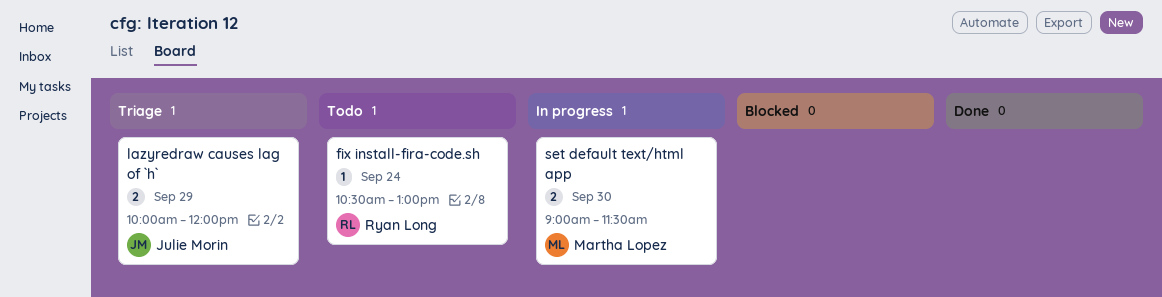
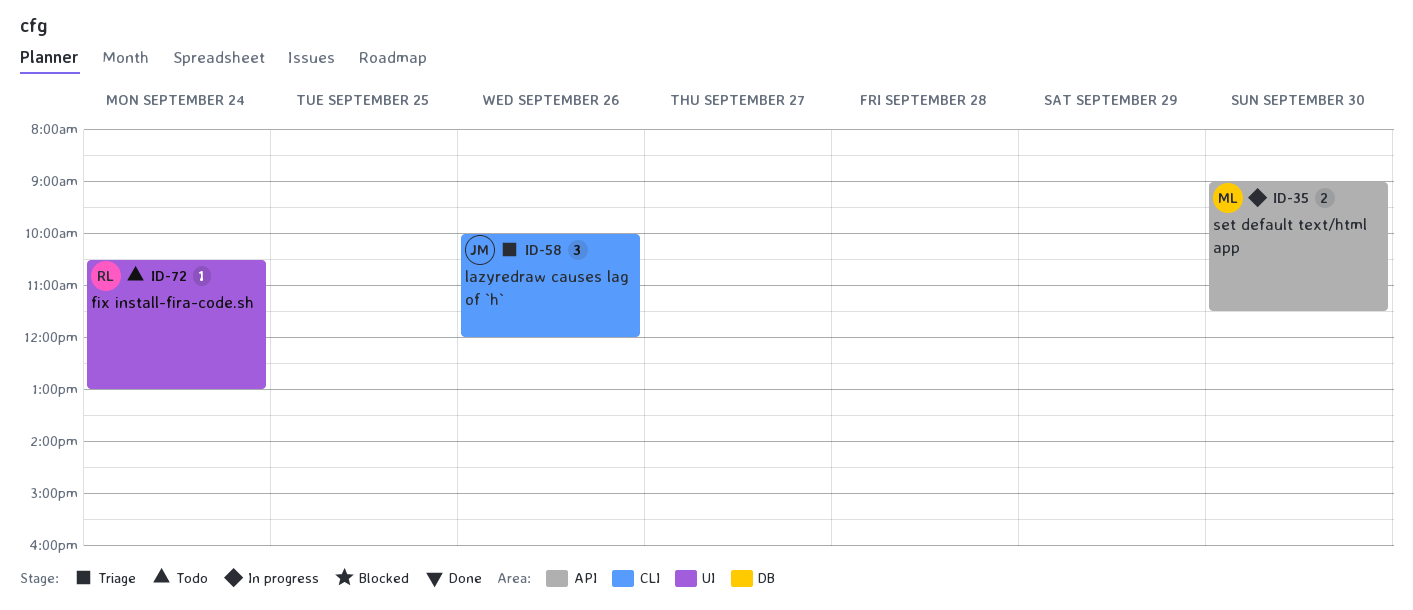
lazyredraw causes lag of `h`, estimate: 2 -> 3
lazyredraw causes lag of `h`, day: Sep 29 -> Sep 26

